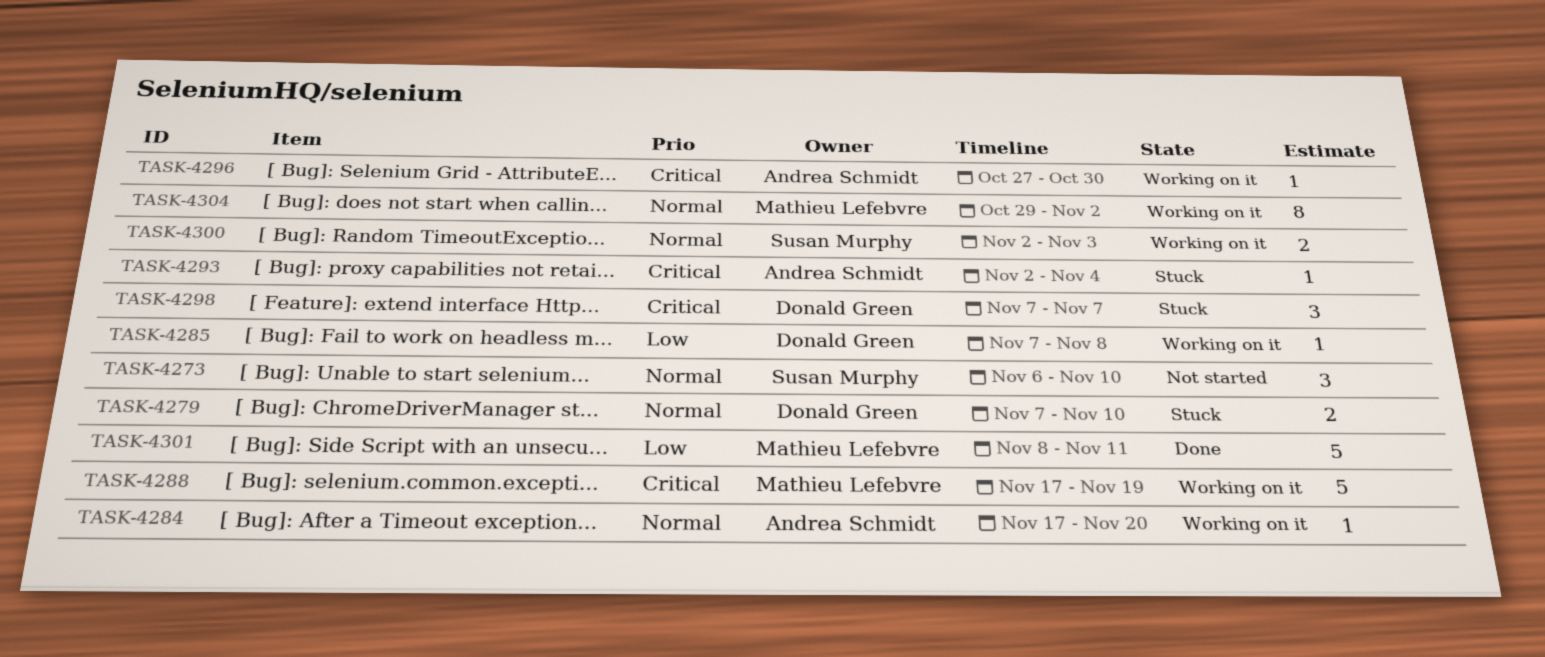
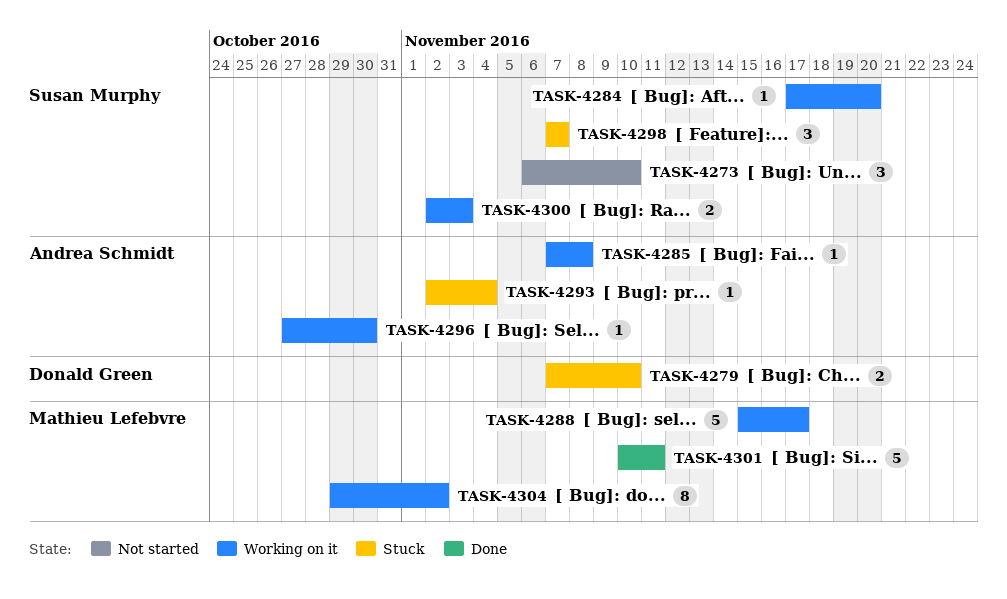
TASK-4284, owner: Andrea Schmidt -> Susan Murphy
TASK-4285, owner: Donald Green -> Andrea Schmidt
TASK-4288, start: Nov 17 -> Nov 15
TASK-4288, due: Nov 19 -> Nov 17
TASK-4298, owner: Donald Green -> Susan Murphy
TASK-4301, start: Nov 8 -> Nov 10

